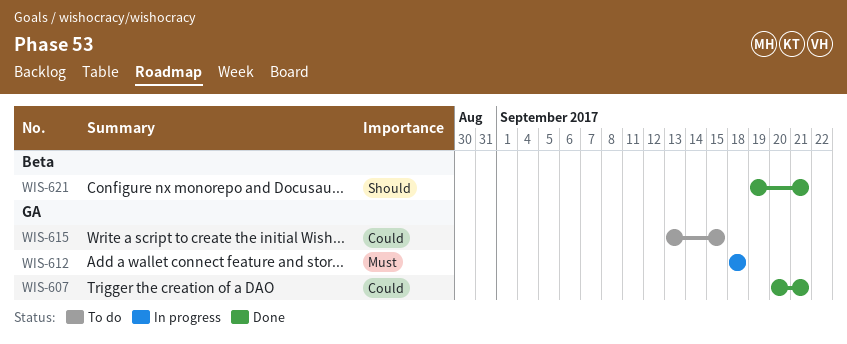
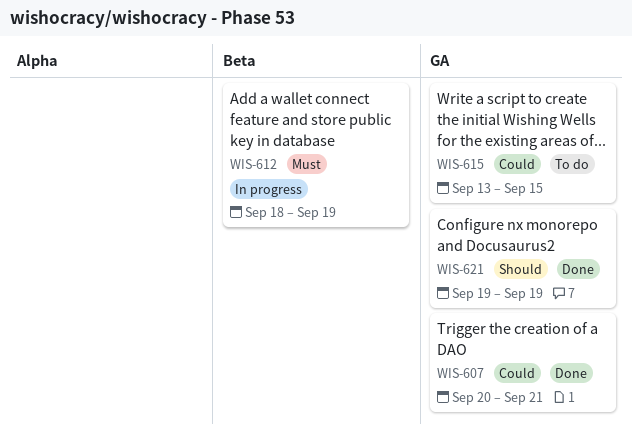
WIS-612, label: GA -> Beta
WIS-612, due: Sep 18 -> Sep 19
WIS-621, label: Beta -> GA
WIS-621, due: Sep 21 -> Sep 19

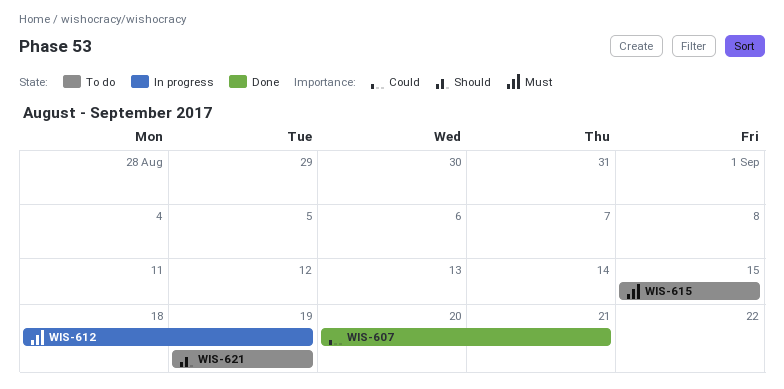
WIS-615, priority: Could -> Must
WIS-615, start: Sep 13 -> Sep 15
WIS-621, status: Done -> To do

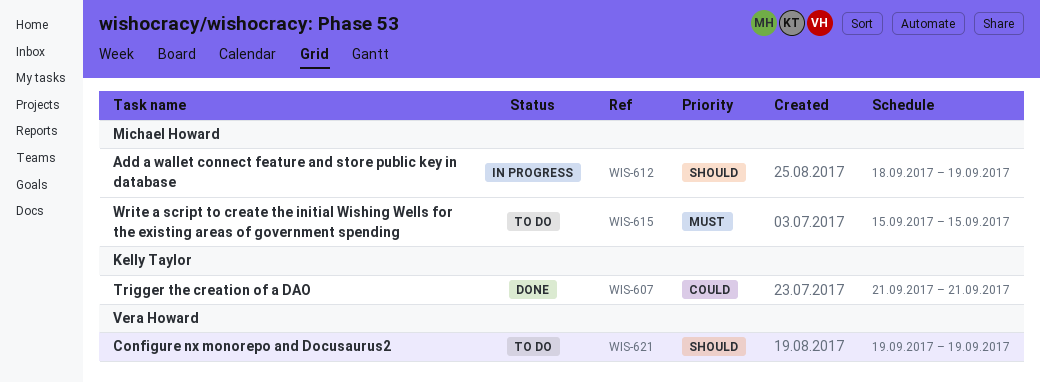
WIS-607, start: Sep 20 -> Sep 21
WIS-612, priority: Must -> Should

